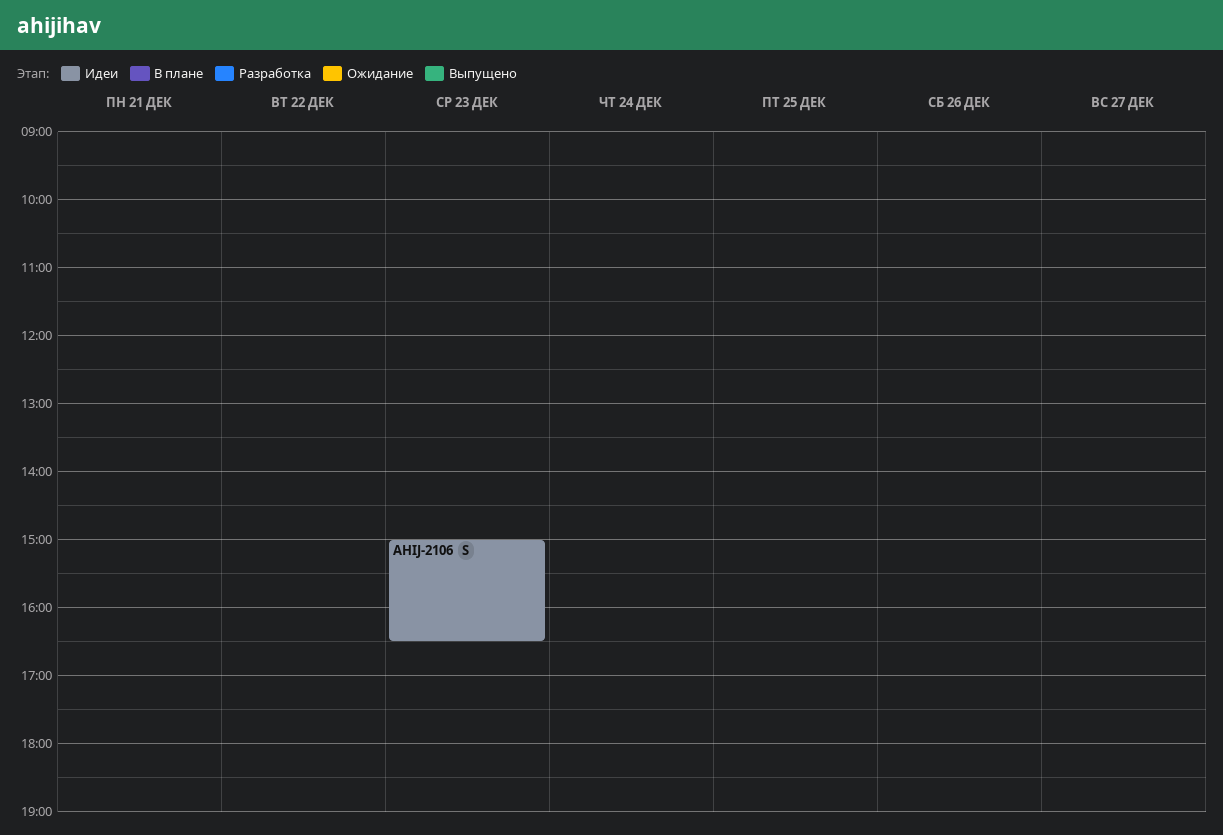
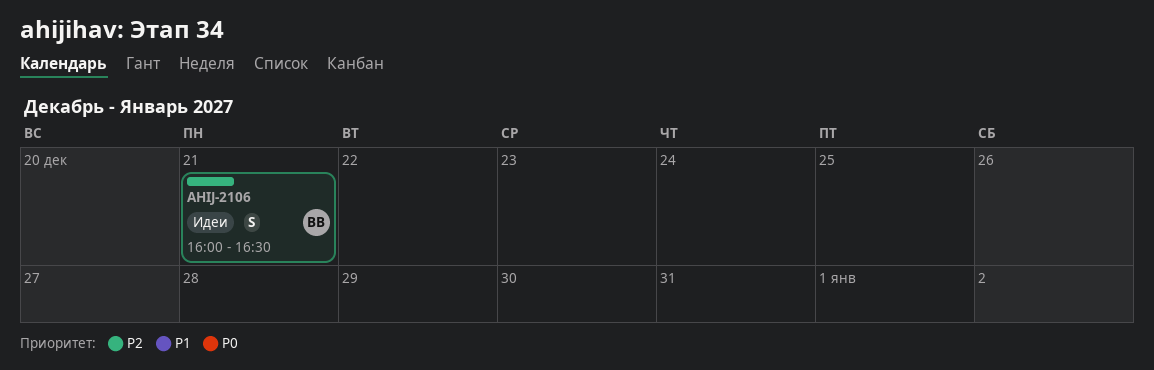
AHIJ-2106, day: Dec 23 -> Dec 21
AHIJ-2106, begins: 15:00 -> 16:00

